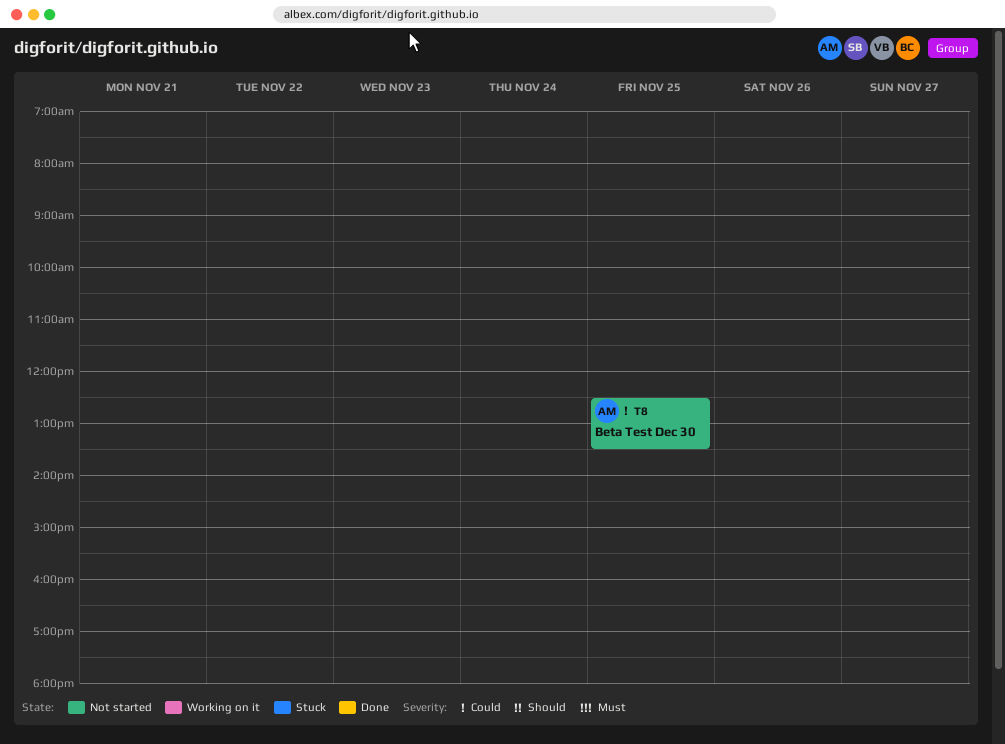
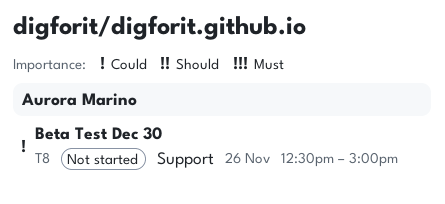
T8, day: Nov 25 -> Nov 26
T8, ends: 13:30 -> 15:00

